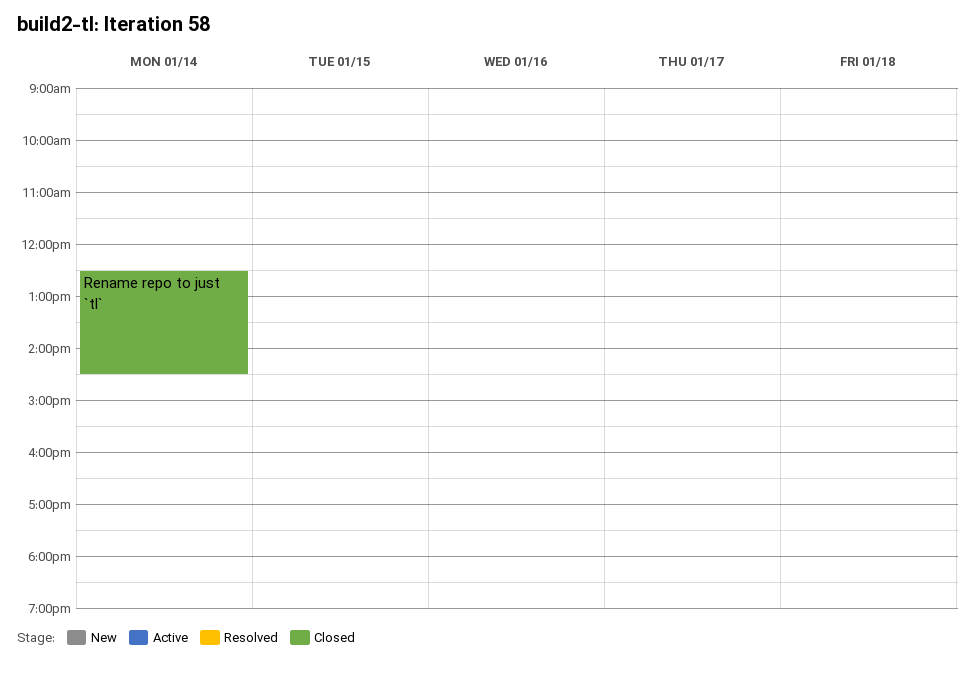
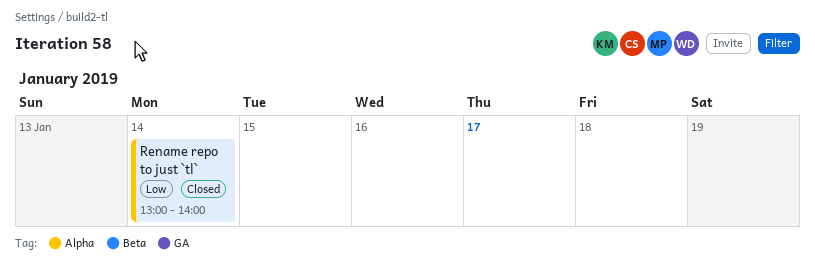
Rename repo to just `tl`, begins: 12:30 -> 13:00
Rename repo to just `tl`, ends: 14:30 -> 14:00

